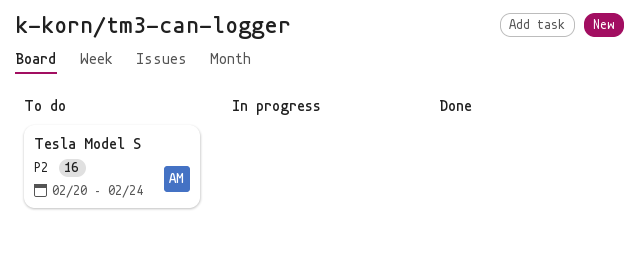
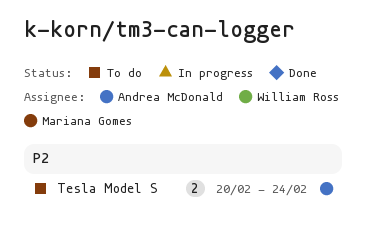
Tesla Model S, estimate: 16 -> 2

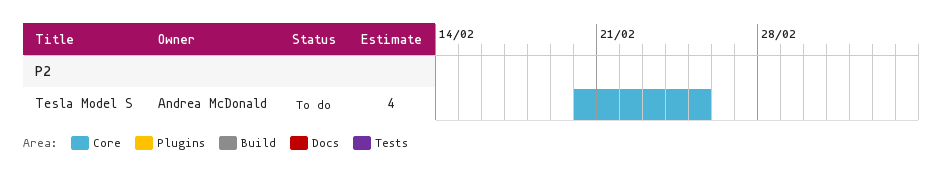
Tesla Model S, estimate: 2 -> 4
Tesla Model S, due: Feb 24 -> Feb 25

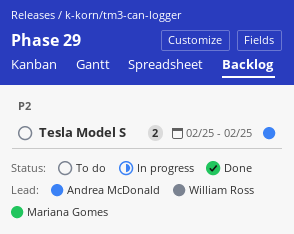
Tesla Model S, estimate: 4 -> 2
Tesla Model S, start: Feb 20 -> Feb 25

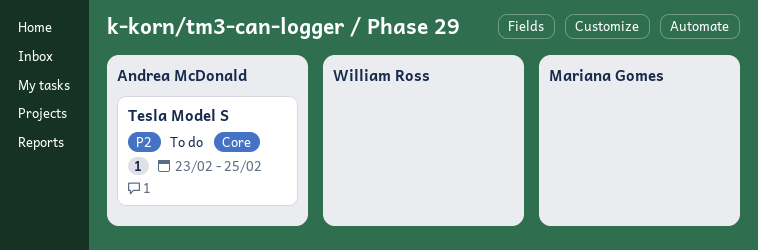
Tesla Model S, estimate: 2 -> 1
Tesla Model S, start: Feb 25 -> Feb 23

